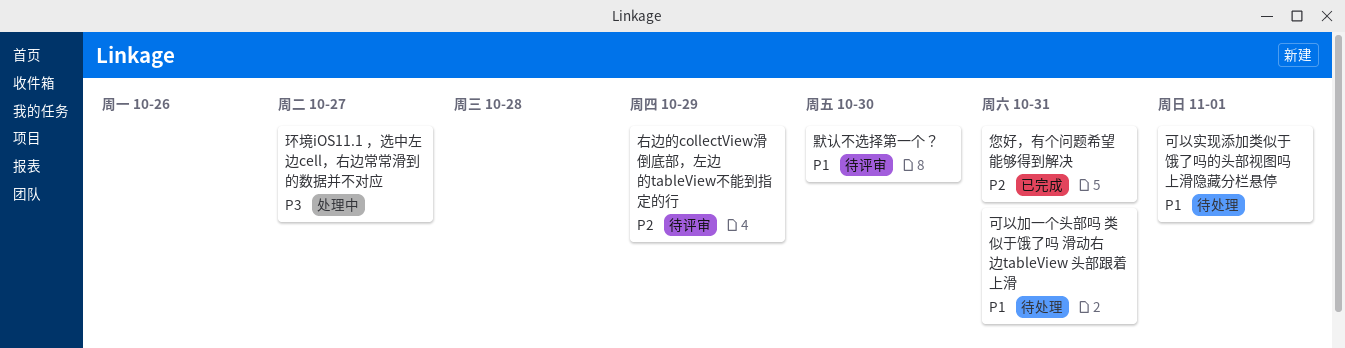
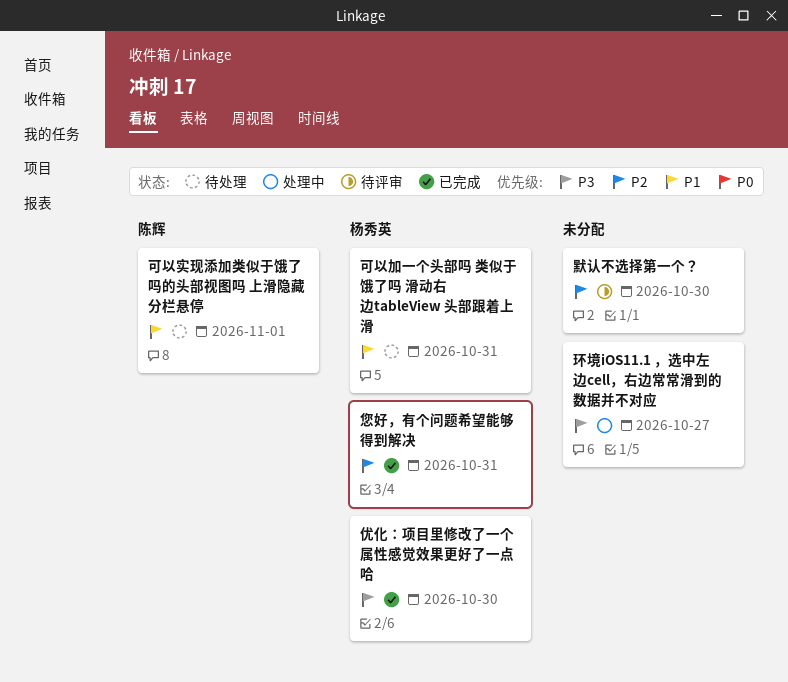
优化：项目里修改了一个属性感觉效果更好了一点哈: none -> present
右边的collectView滑倒底部，左边的tableView不能到指定的行: present -> none
默认不选择第一个？, priority: P1 -> P2

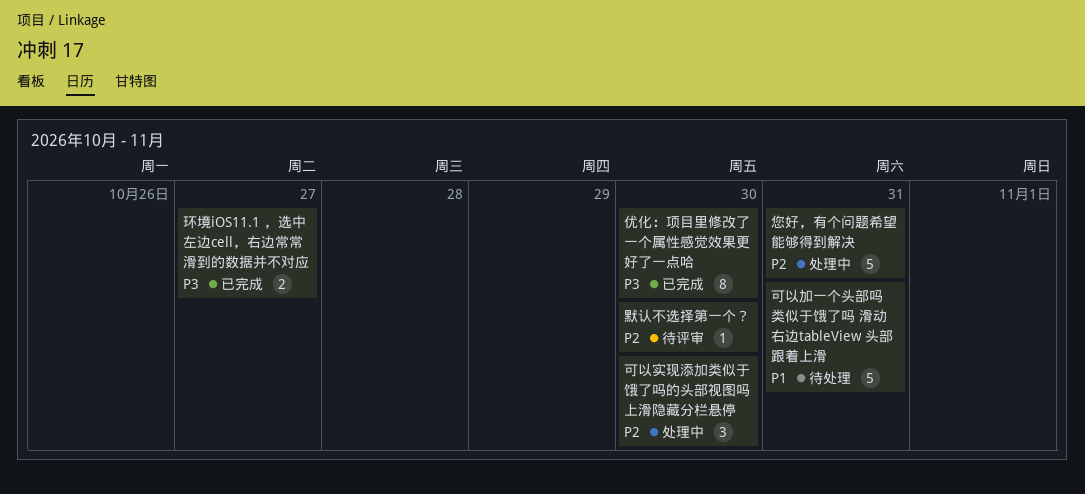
可以实现添加类似于饿了吗的头部视图吗 上滑隐藏分栏悬停, status: 待处理 -> 处理中
可以实现添加类似于饿了吗的头部视图吗 上滑隐藏分栏悬停, priority: P1 -> P2
可以实现添加类似于饿了吗的头部视图吗 上滑隐藏分栏悬停, due: Nov 1 -> Oct 30
您好，有个问题希望能够得到解决, status: 已完成 -> 处理中
环境iOS11.1 ，选中左边cell，右边常常滑到的数据并不对应, status: 处理中 -> 已完成

